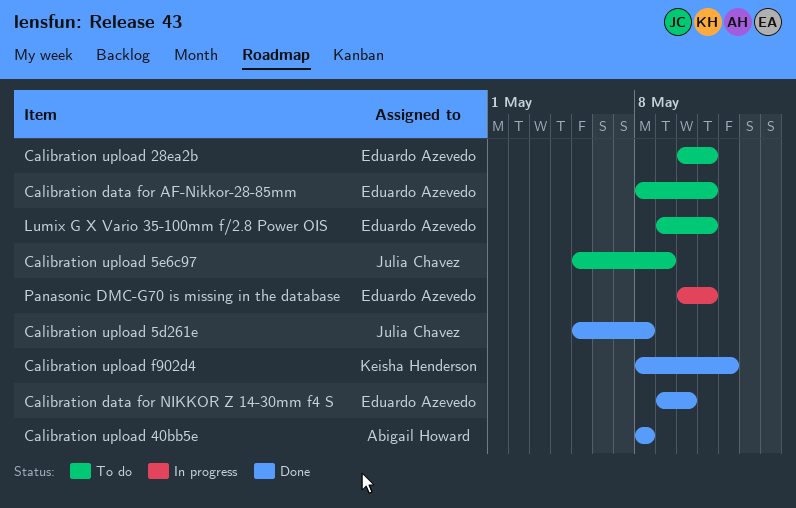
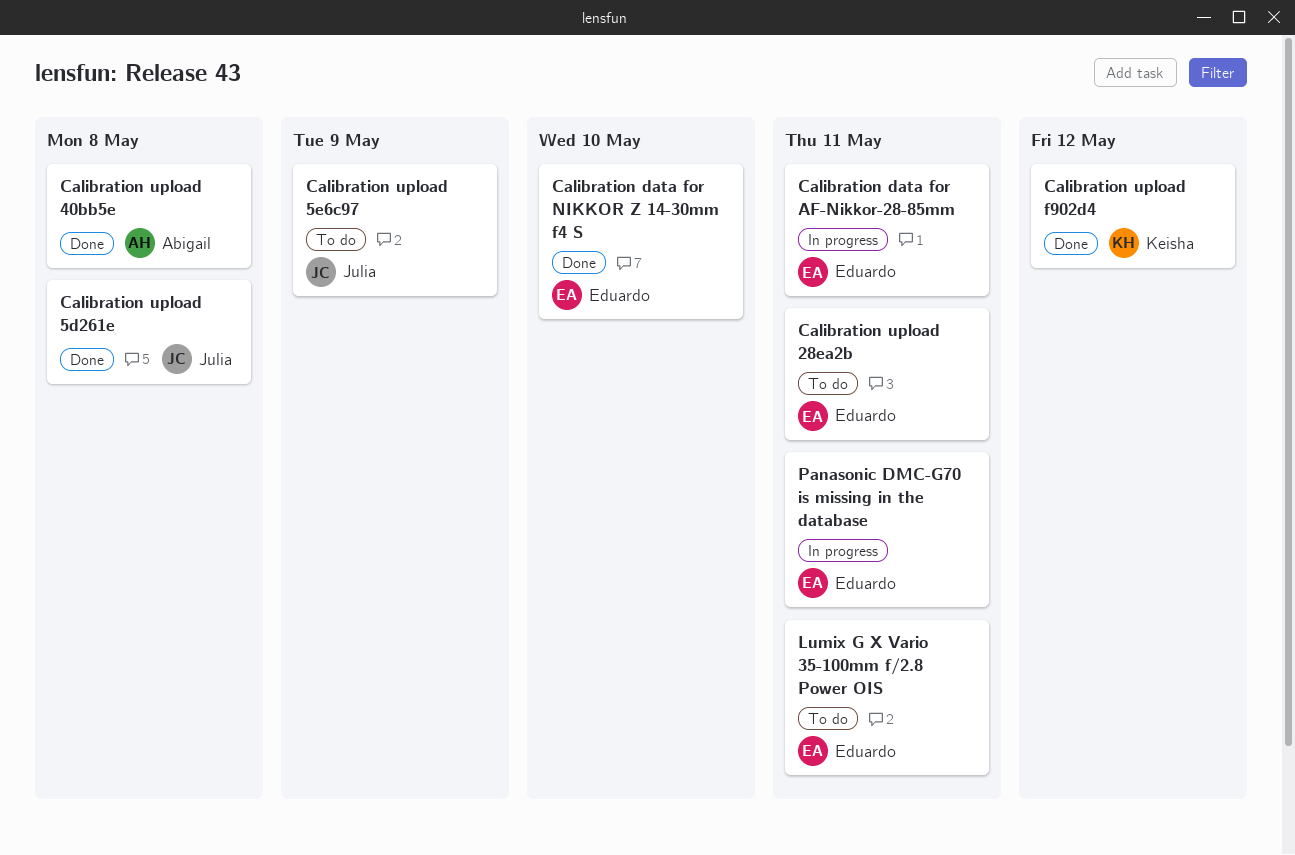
Calibration data for AF-Nikkor-28-85mm, status: To do -> In progress

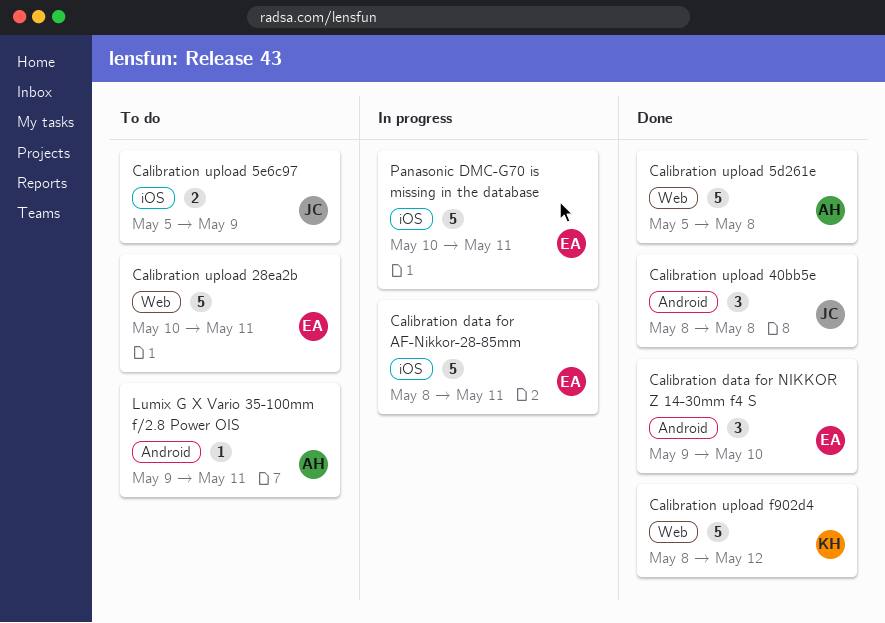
Calibration upload 40bb5e, owner: Abigail -> Julia
Calibration upload 5d261e, owner: Julia -> Abigail
Lumix G X Vario 35-100mm f/2.8 Power OIS, owner: Eduardo -> Abigail

